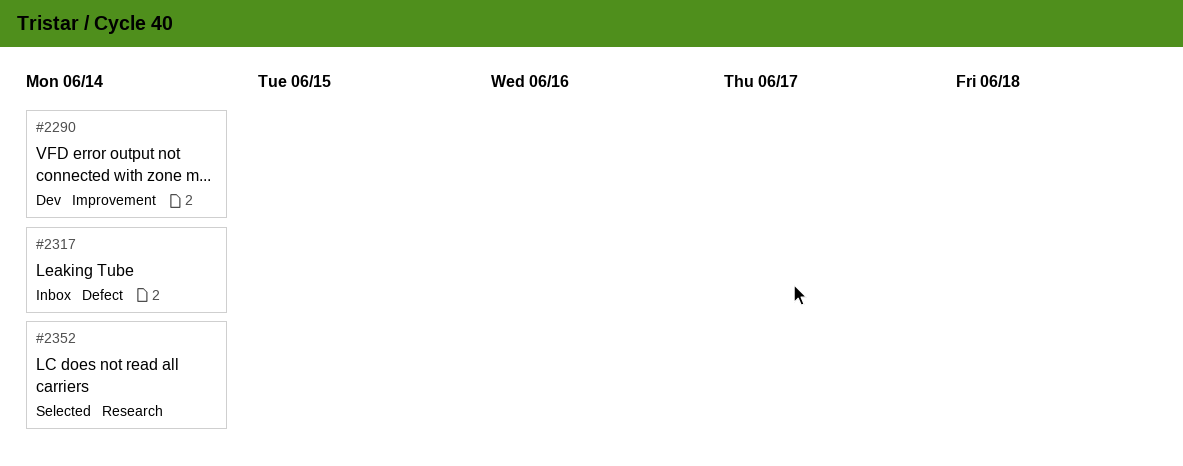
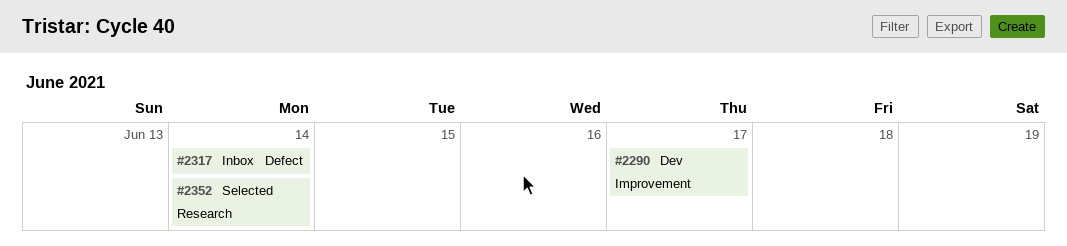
#2290, due: Jun 14 -> Jun 17

